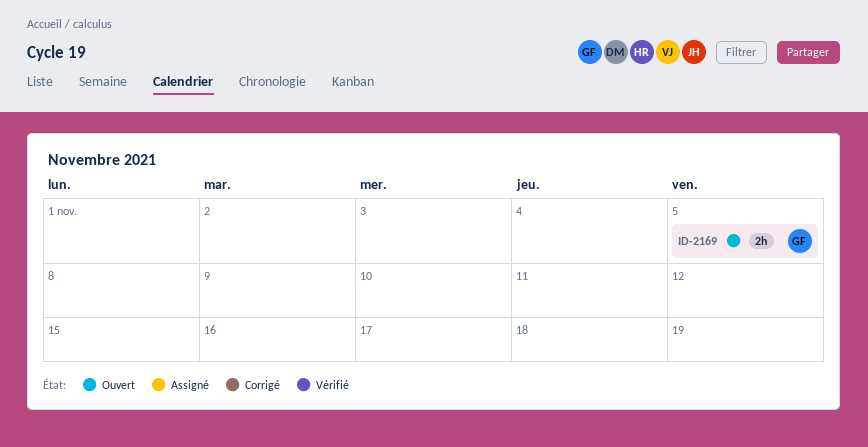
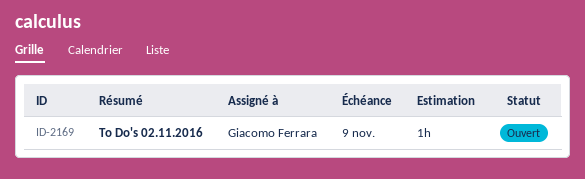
ID-2169, estimate: 2h -> 1h
ID-2169, due: Nov 5 -> Nov 9

